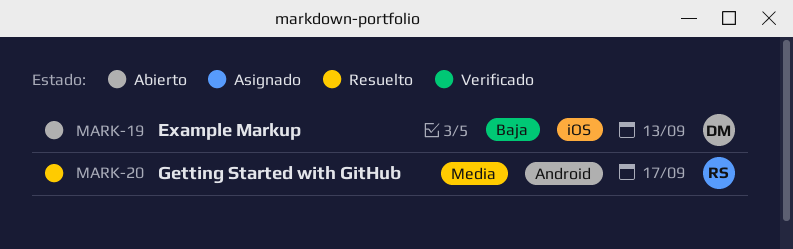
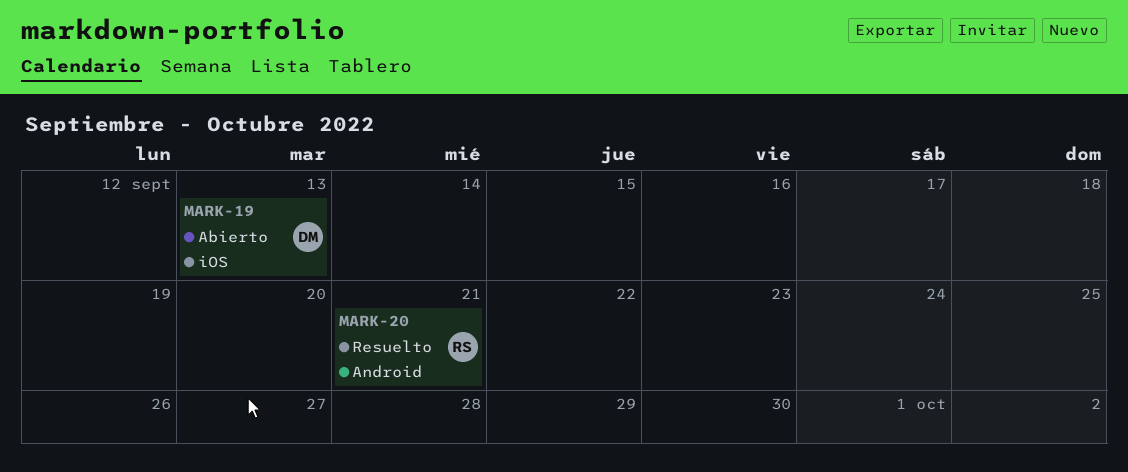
MARK-20, due: Sep 17 -> Sep 21

